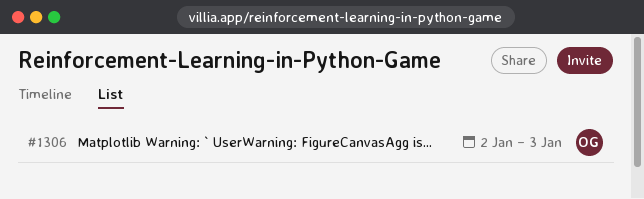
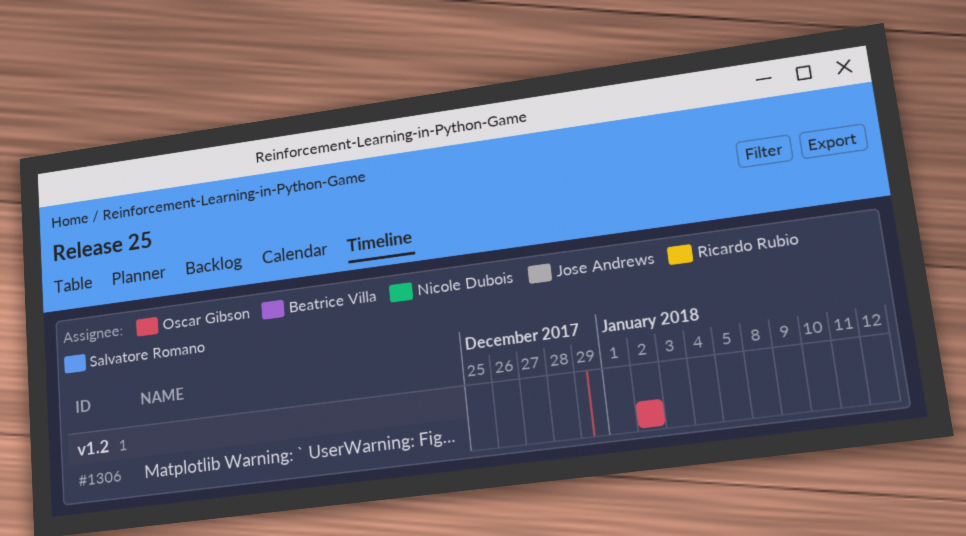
#1306, due: Jan 3 -> Jan 2

